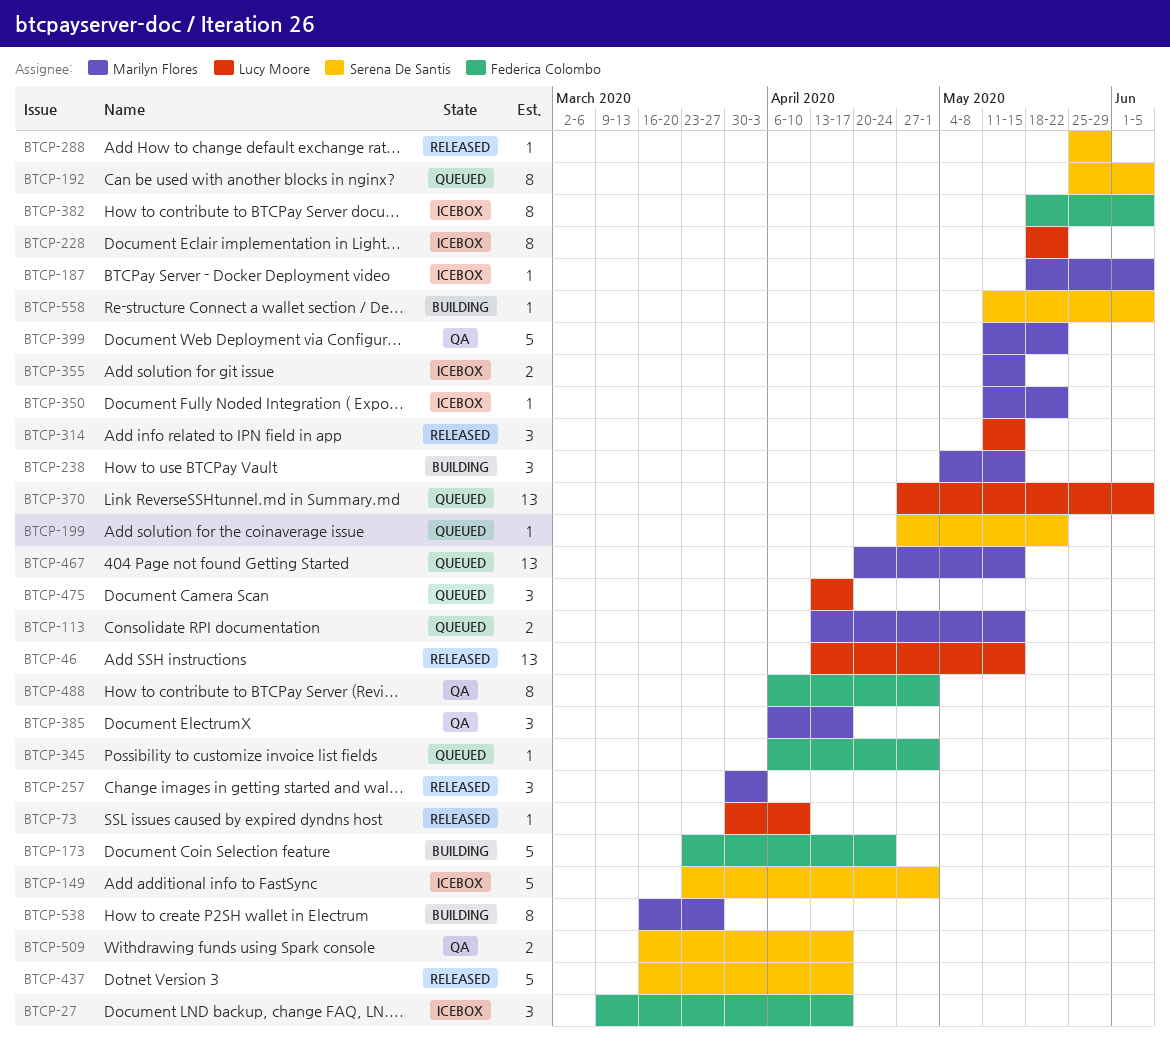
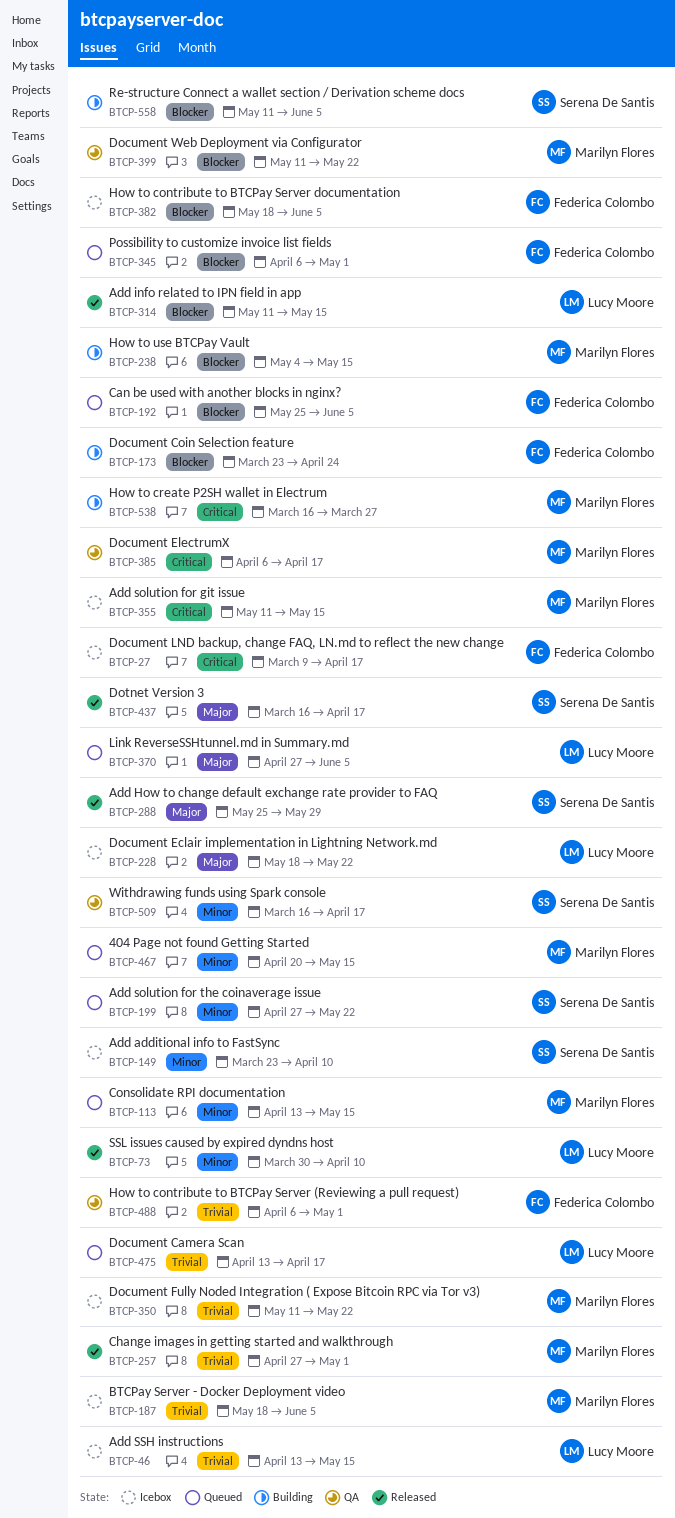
BTCP-46, status: Released -> Icebox
BTCP-149, due: May 1 -> Apr 10
BTCP-192, owner: Serena De Santis -> Federica Colombo
BTCP-257, start: Mar 30 -> Apr 27
BTCP-257, due: Apr 3 -> May 1

